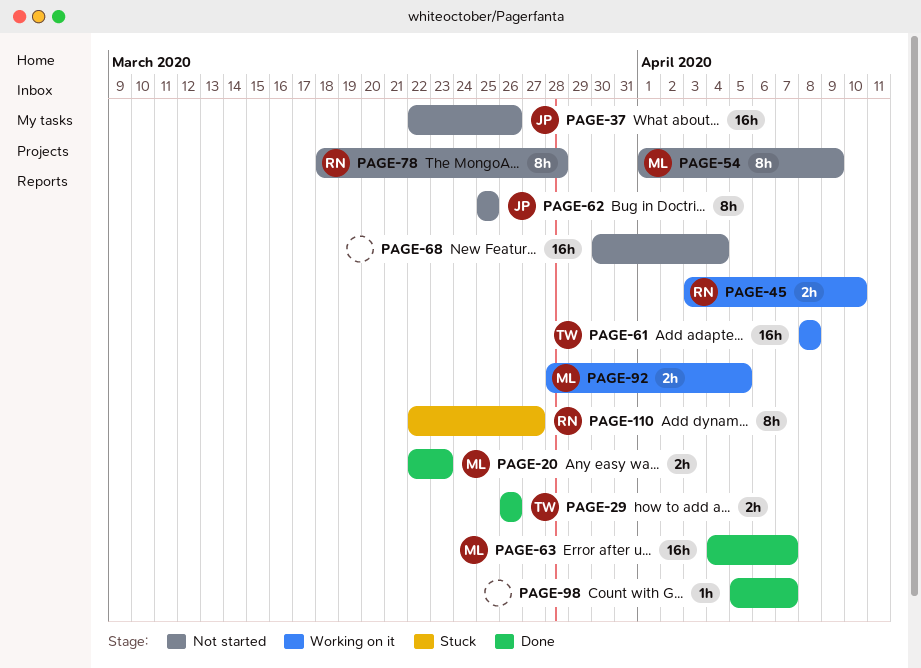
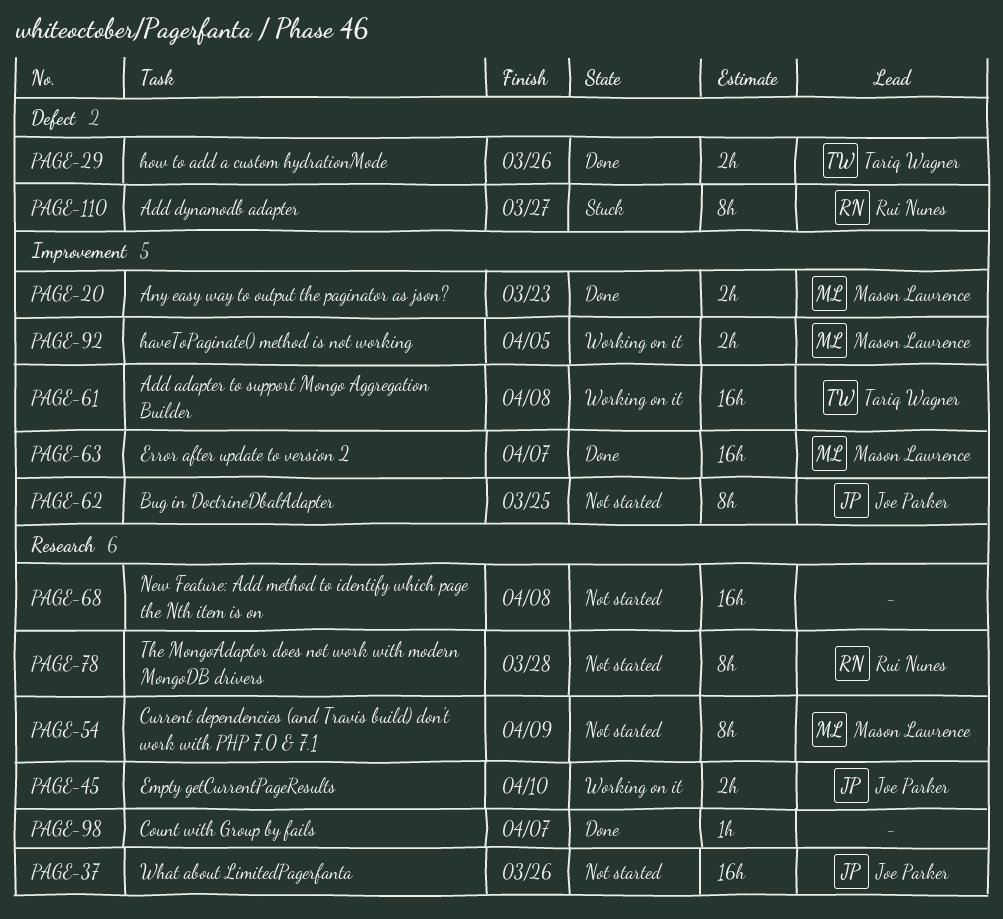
PAGE-45, owner: Rui Nunes -> Joe Parker
PAGE-68, due: Apr 4 -> Apr 8

